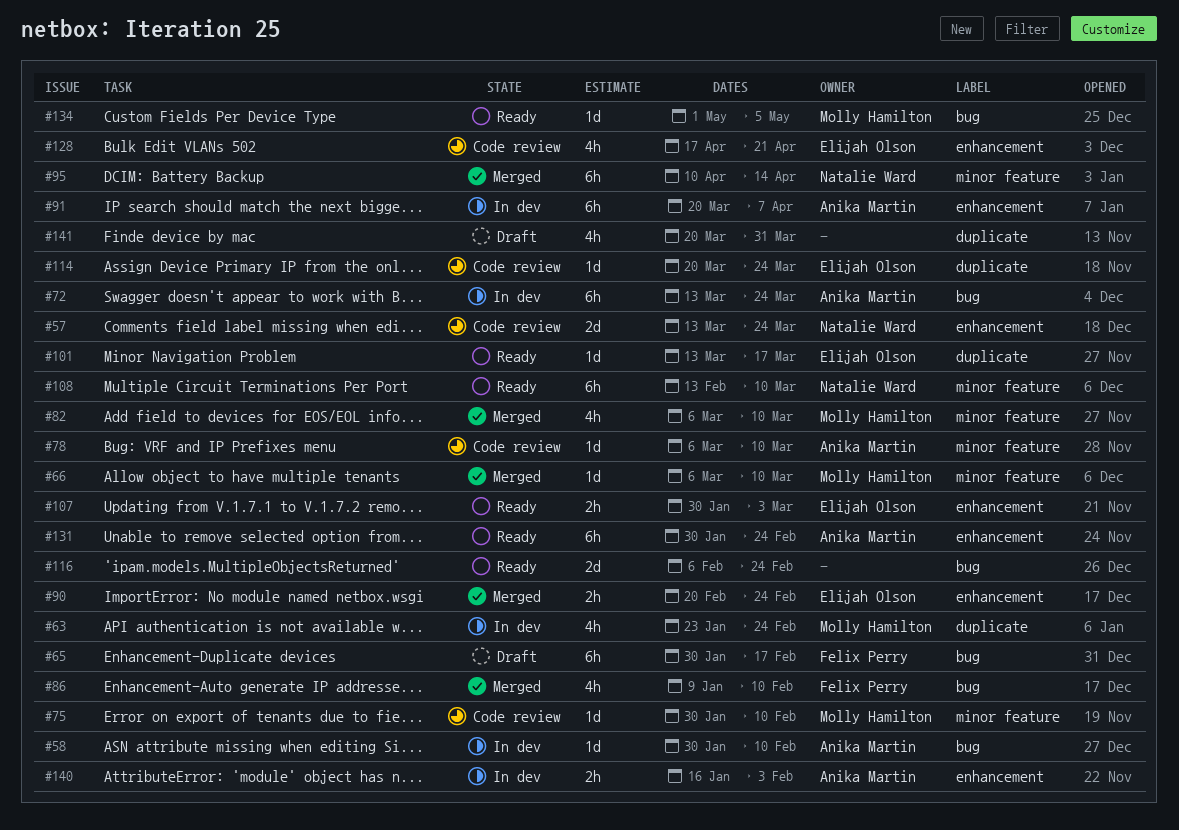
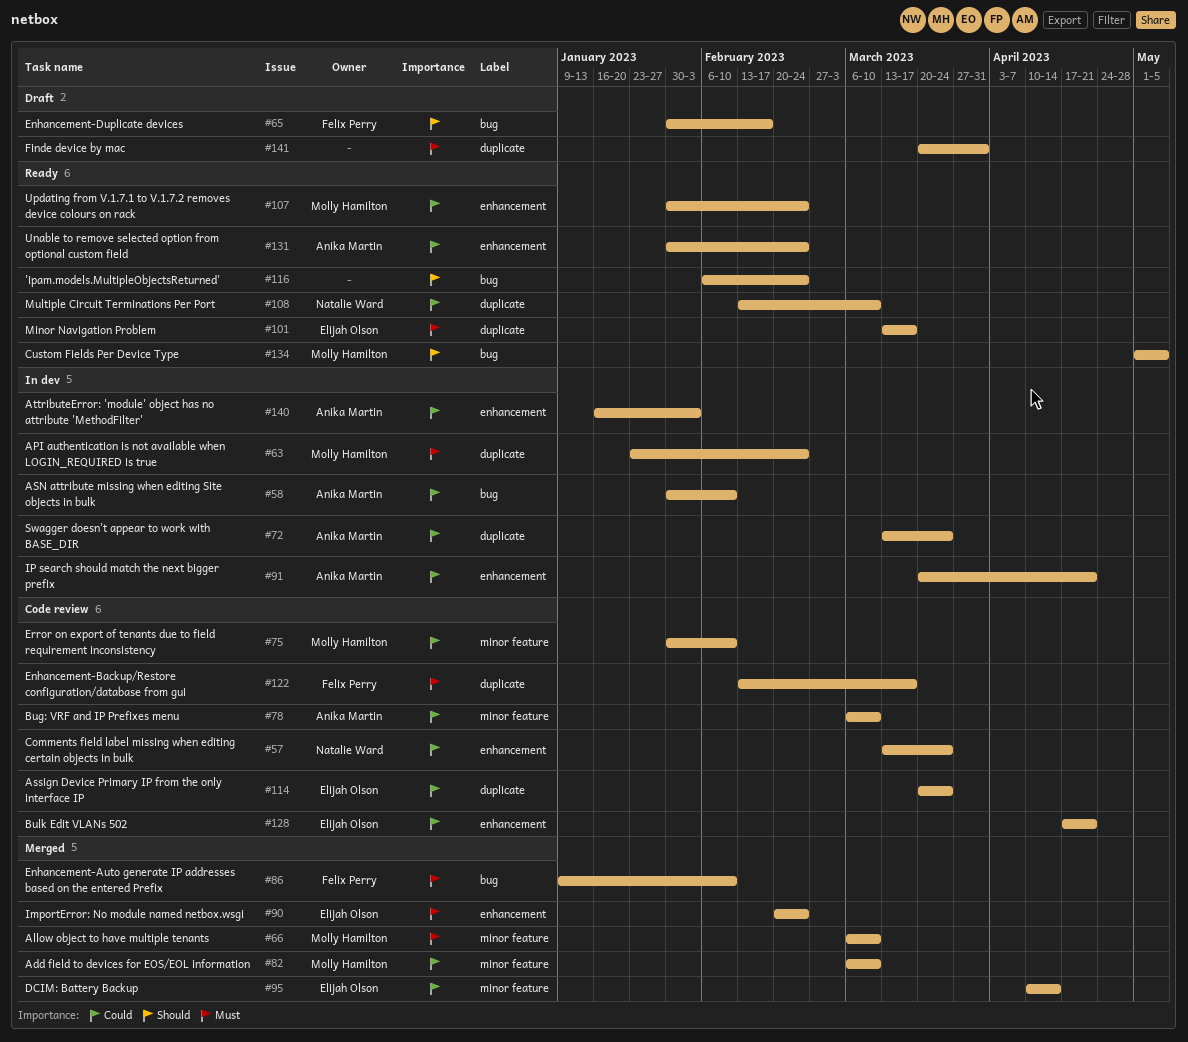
#72, label: bug -> duplicate
#91, due: Apr 7 -> Apr 21
#95, owner: Natalie Ward -> Elijah Olson
#107, owner: Elijah Olson -> Molly Hamilton
#107, due: Mar 3 -> Feb 24
#108, label: minor feature -> duplicate
#122: none -> present

